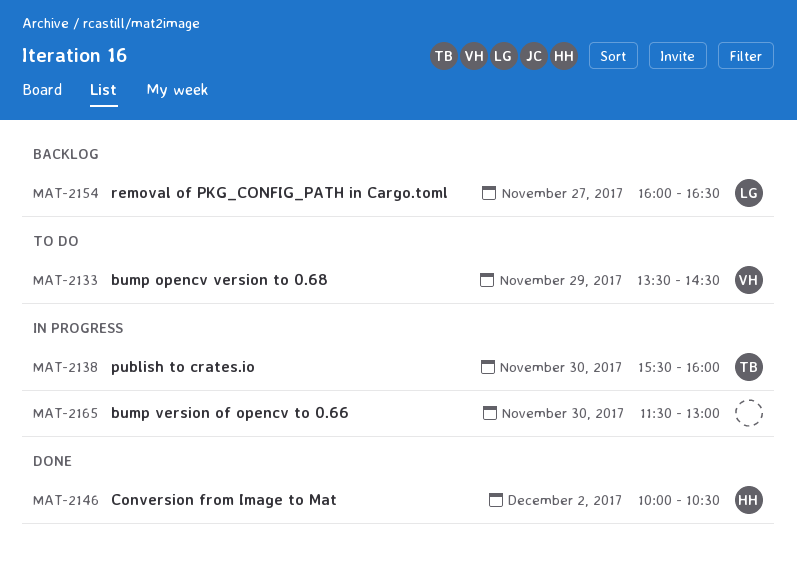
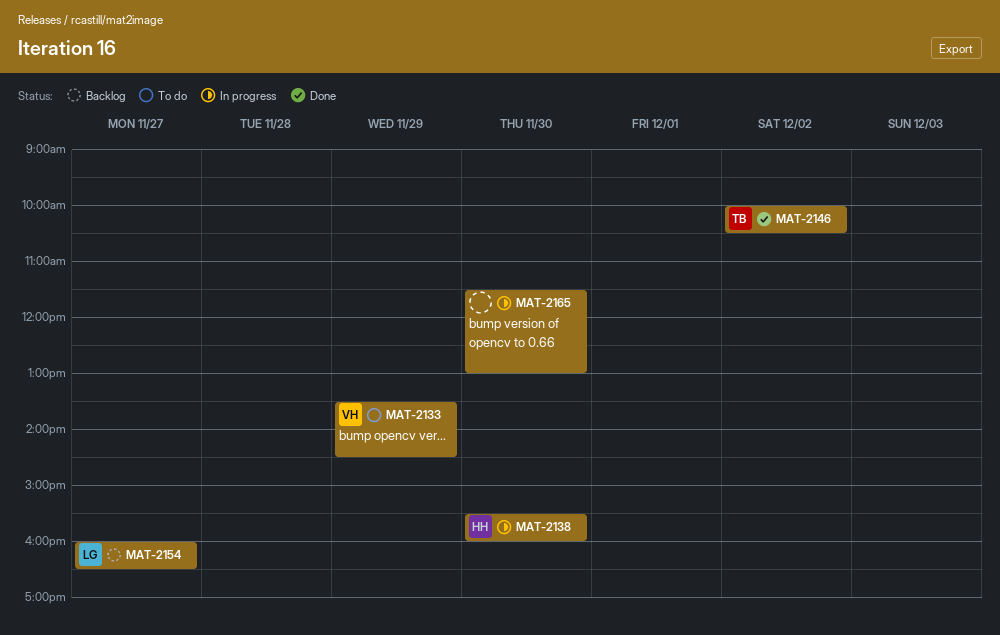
MAT-2138, owner: TB -> HH
MAT-2146, owner: HH -> TB

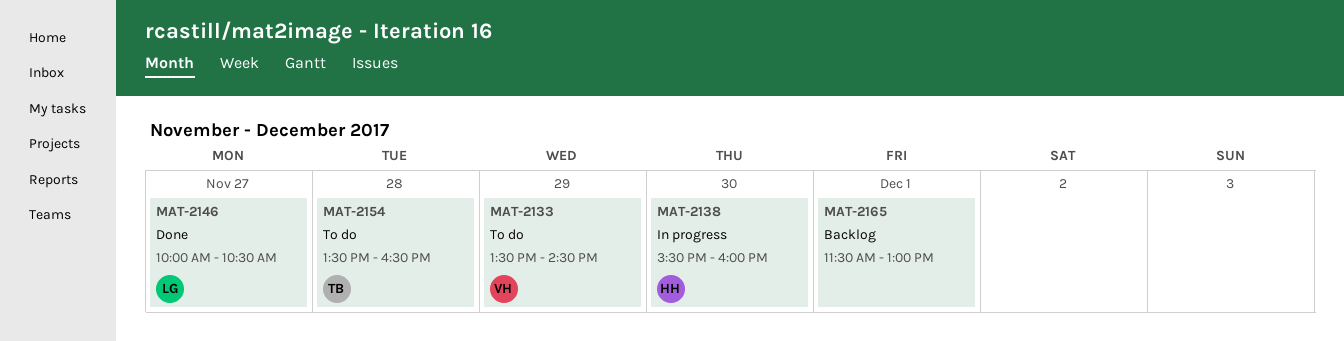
MAT-2146, owner: TB -> LG
MAT-2146, day: Dec 2 -> Nov 27
MAT-2154, status: Backlog -> To do
MAT-2154, owner: LG -> TB
MAT-2154, day: Nov 27 -> Nov 28
MAT-2154, begins: 16:00 -> 13:30
MAT-2165, status: In progress -> Backlog
MAT-2165, day: Nov 30 -> Dec 1

